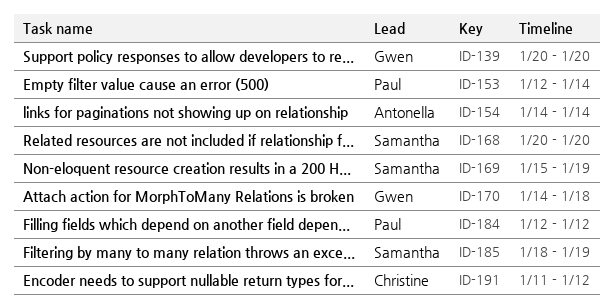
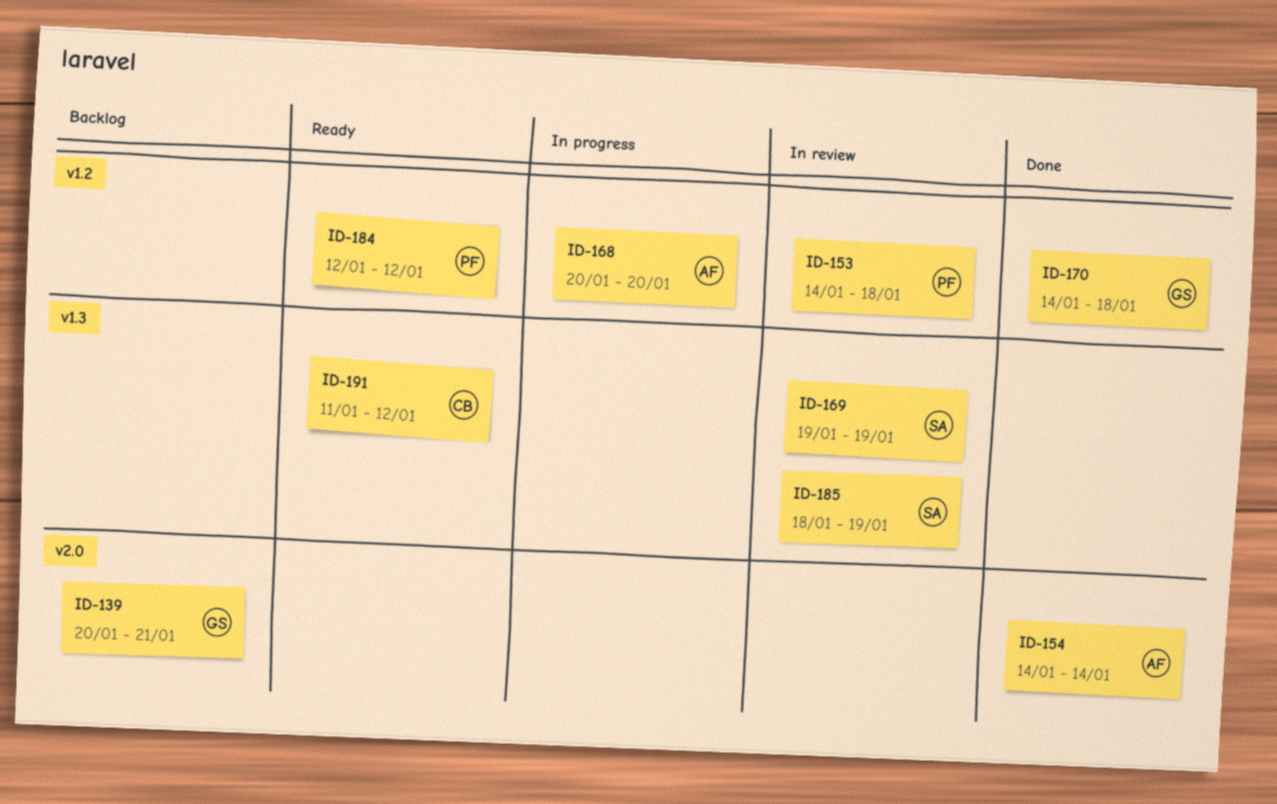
ID-139, due: Jan 20 -> Jan 21
ID-153, start: Jan 12 -> Jan 14
ID-153, due: Jan 14 -> Jan 18
ID-168, owner: Samantha -> Antonella
ID-169, start: Jan 15 -> Jan 19

